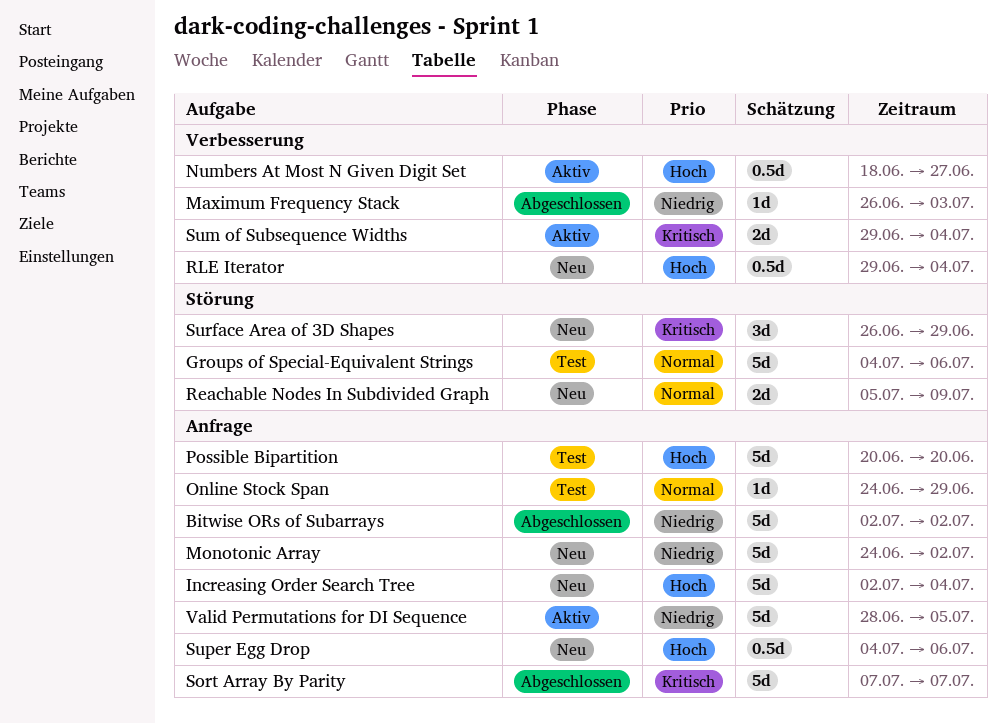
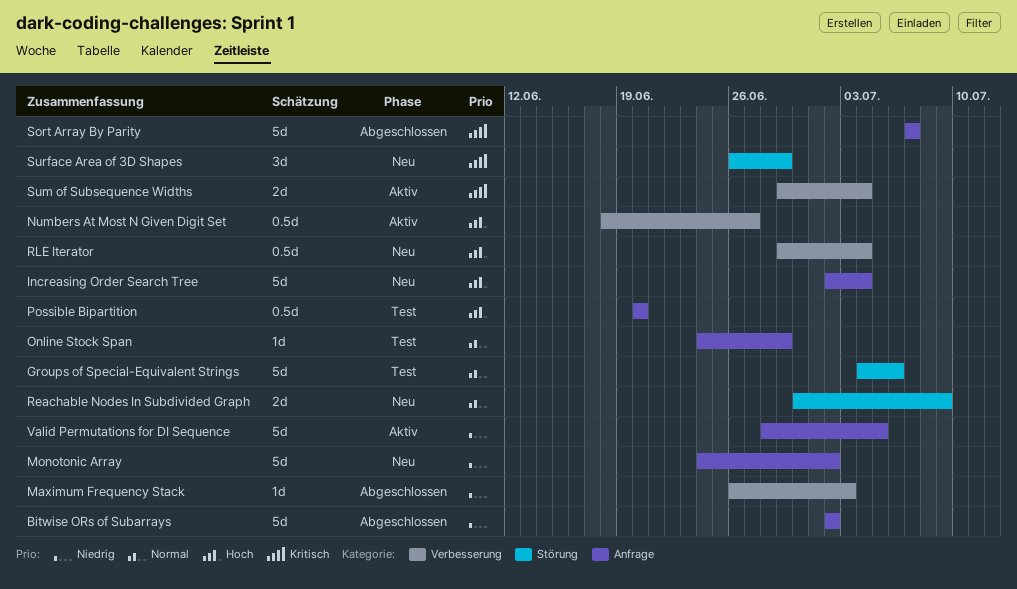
Possible Bipartition, estimate: 5d -> 0.5d
Reachable Nodes In Subdivided Graph, start: Jul 5 -> Jun 30
Super Egg Drop: present -> none

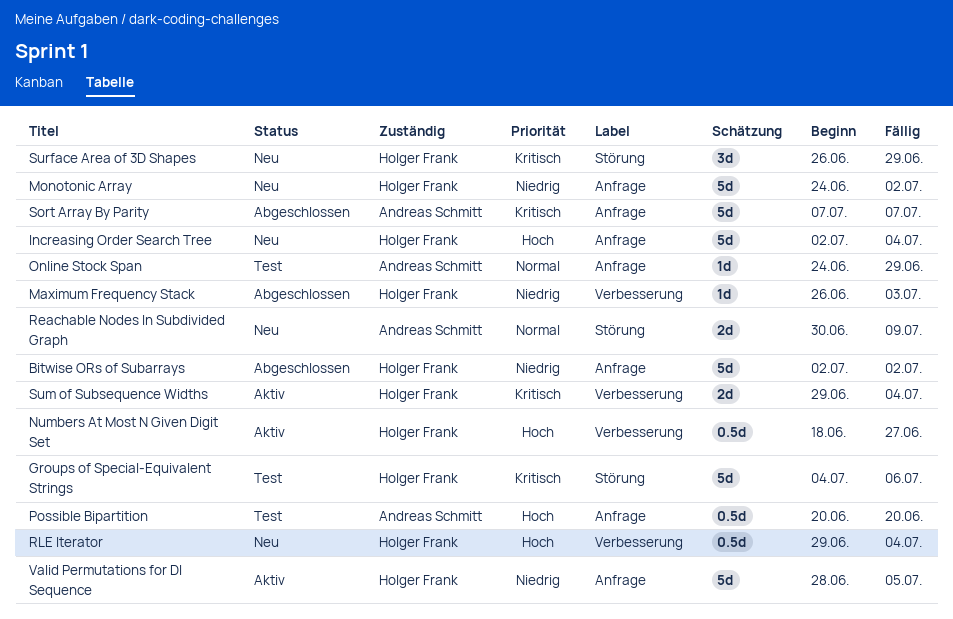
Groups of Special-Equivalent Strings, priority: Normal -> Kritisch

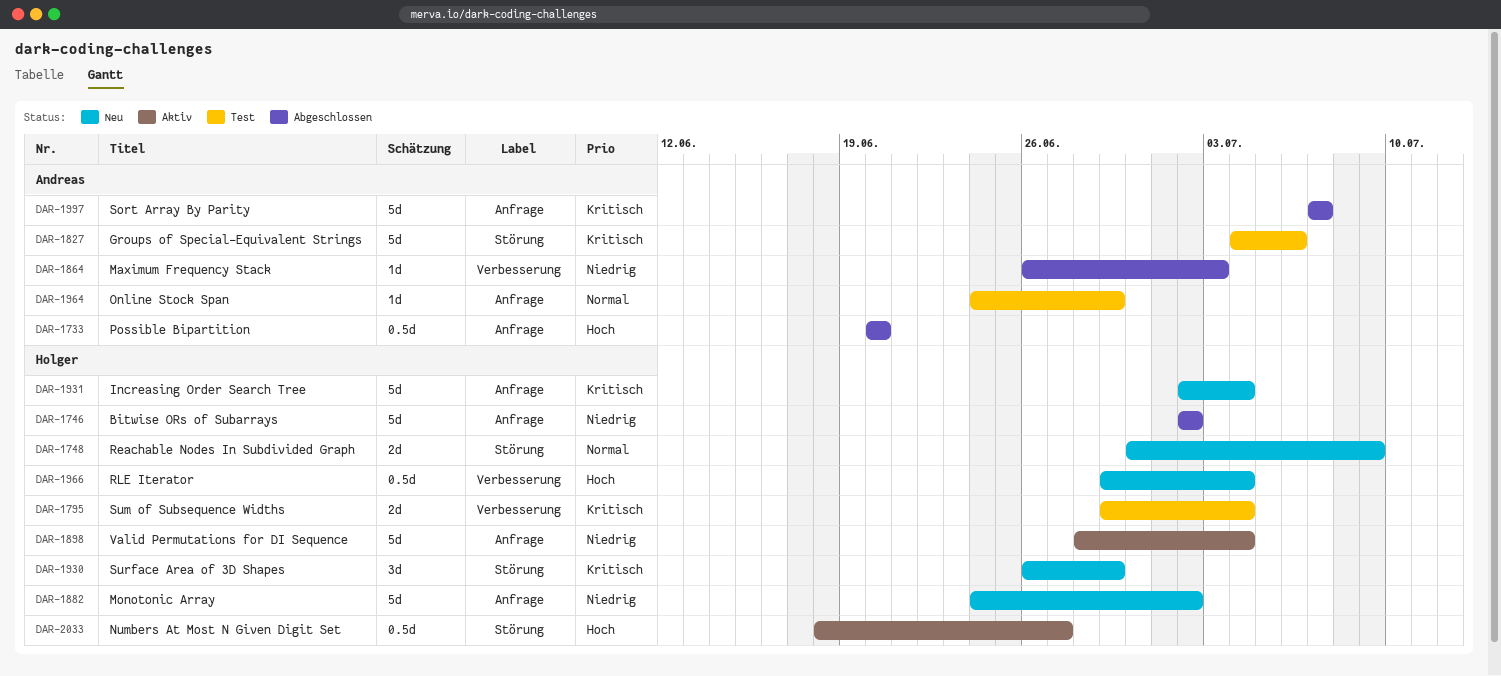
Groups of Special-Equivalent Strings, owner: Holger Frank -> Andreas Schmitt
Increasing Order Search Tree, priority: Hoch -> Kritisch
Maximum Frequency Stack, owner: Holger Frank -> Andreas Schmitt
Numbers At Most N Given Digit Set, label: Verbesserung -> Störung
Possible Bipartition, status: Test -> Abgeschlossen
Reachable Nodes In Subdivided Graph, owner: Andreas Schmitt -> Holger Frank
Sum of Subsequence Widths, status: Aktiv -> Test
Valid Permutations for DI Sequence, due: Jul 5 -> Jul 4

